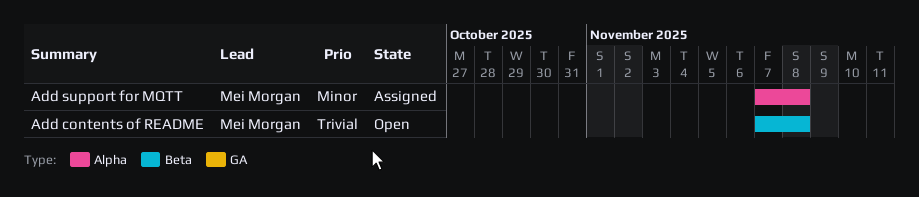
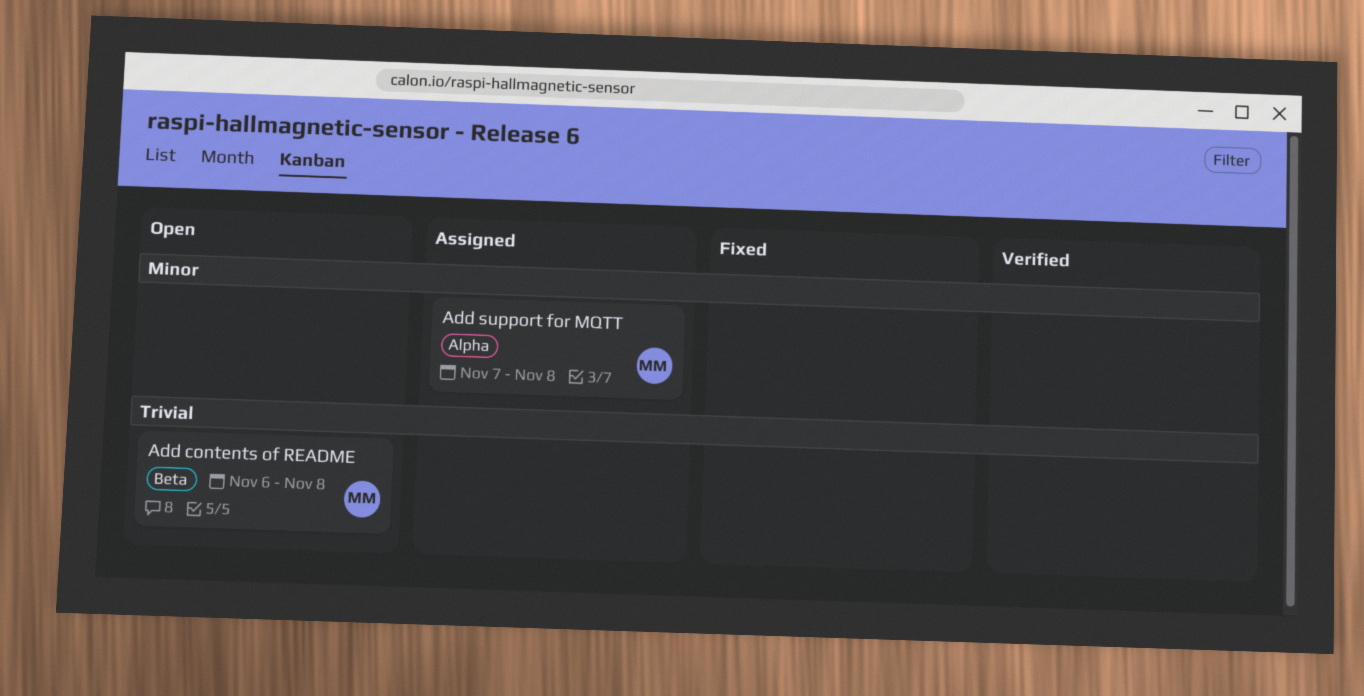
Add contents of README, start: Nov 7 -> Nov 6

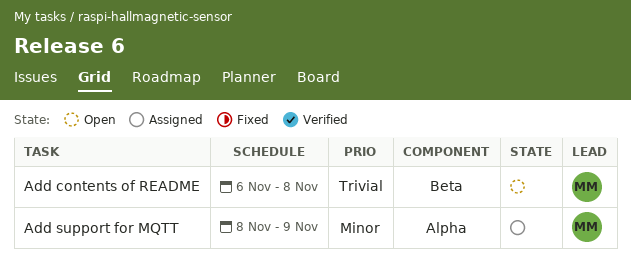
Add support for MQTT, start: Nov 7 -> Nov 8
Add support for MQTT, due: Nov 8 -> Nov 9

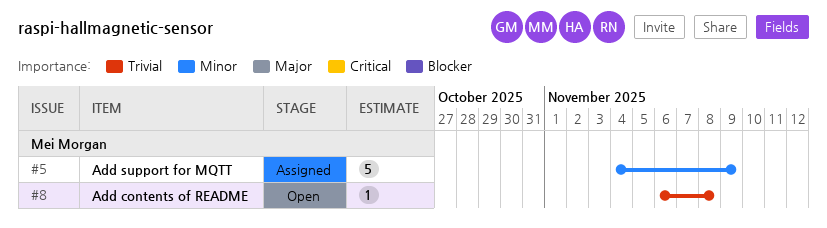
Add support for MQTT, start: Nov 8 -> Nov 4

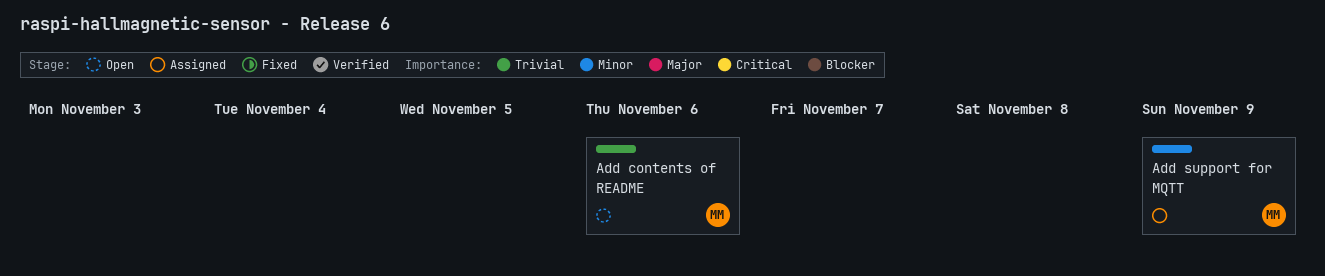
Add contents of README, due: Nov 8 -> Nov 6

